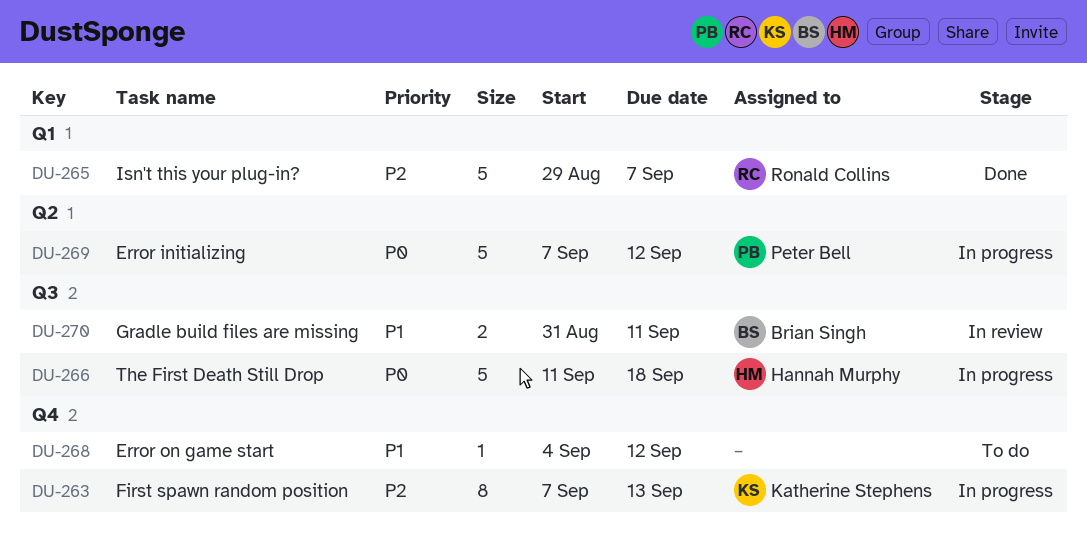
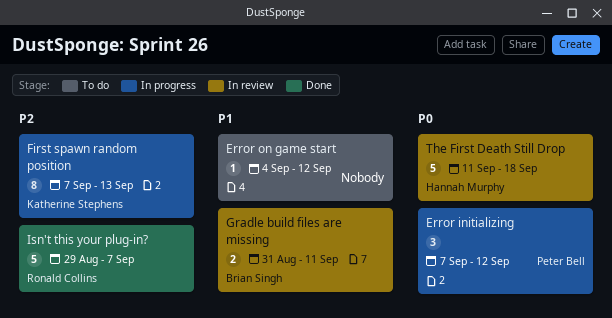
Error initializing, estimate: 5 -> 3
The First Death Still Drop, status: In progress -> In review

